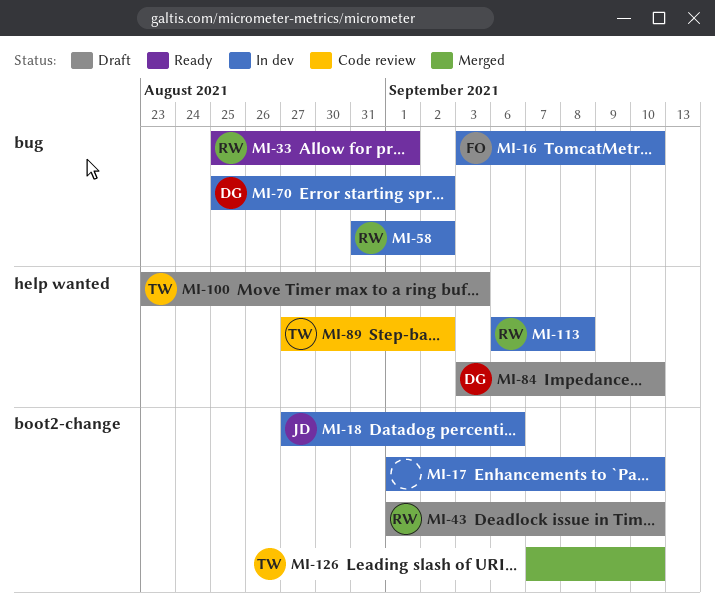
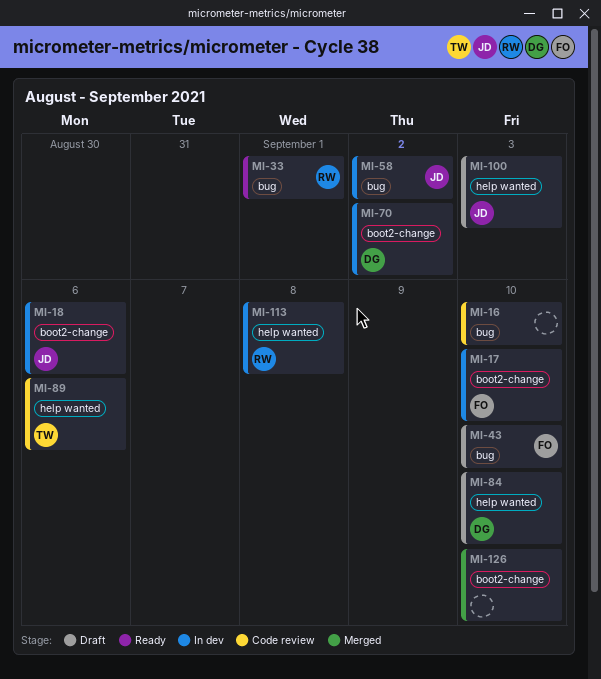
MI-16, status: In dev -> Code review
MI-16, owner: FO -> none
MI-17, owner: none -> FO
MI-43, owner: RW -> FO
MI-43, label: boot2-change -> bug
MI-58, owner: RW -> JD
MI-70, label: bug -> boot2-change
MI-89, due: Sep 2 -> Sep 6
MI-100, owner: TW -> JD
MI-126, owner: TW -> none

